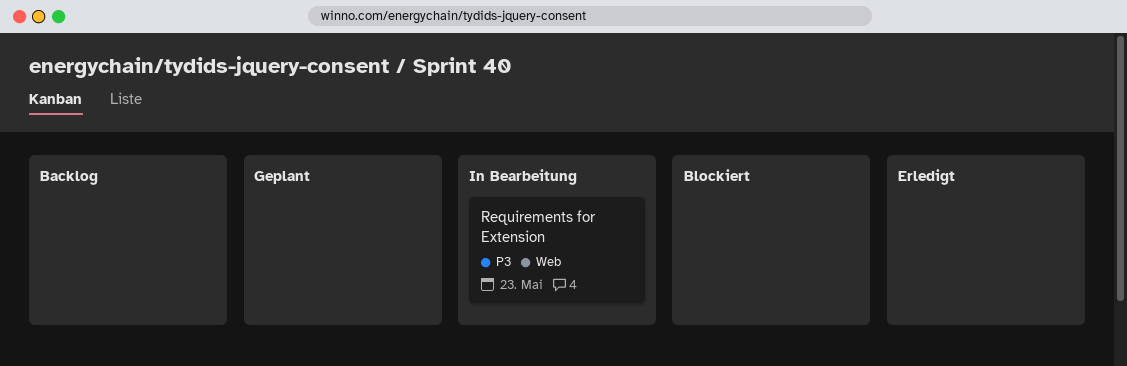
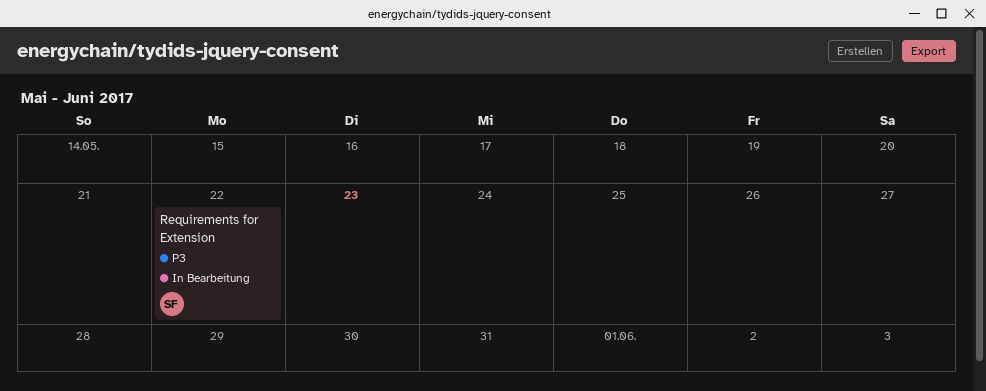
Requirements for Extension, due: May 23 -> May 22

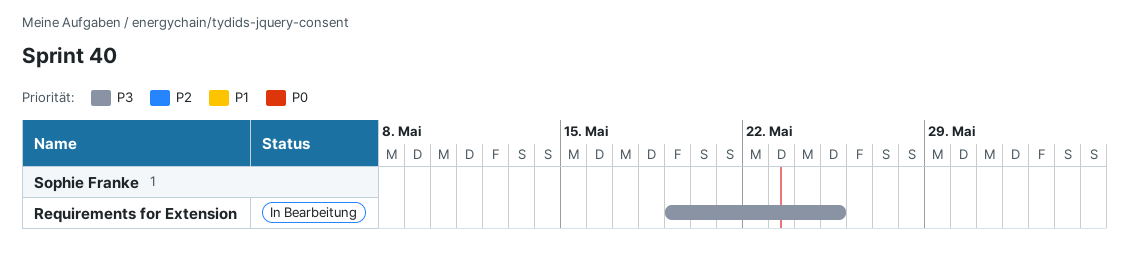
Requirements for Extension, due: May 22 -> May 25

